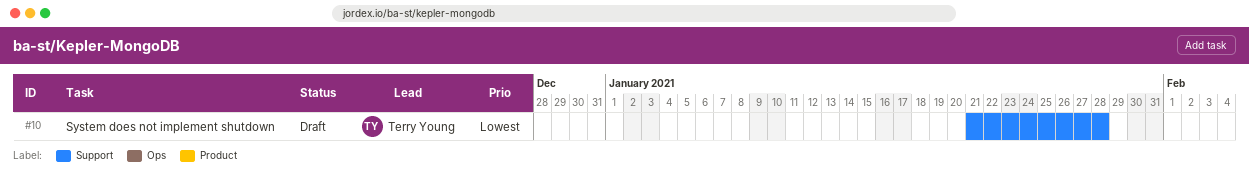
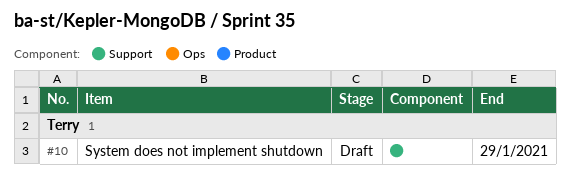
#10, due: Jan 28 -> Jan 29

